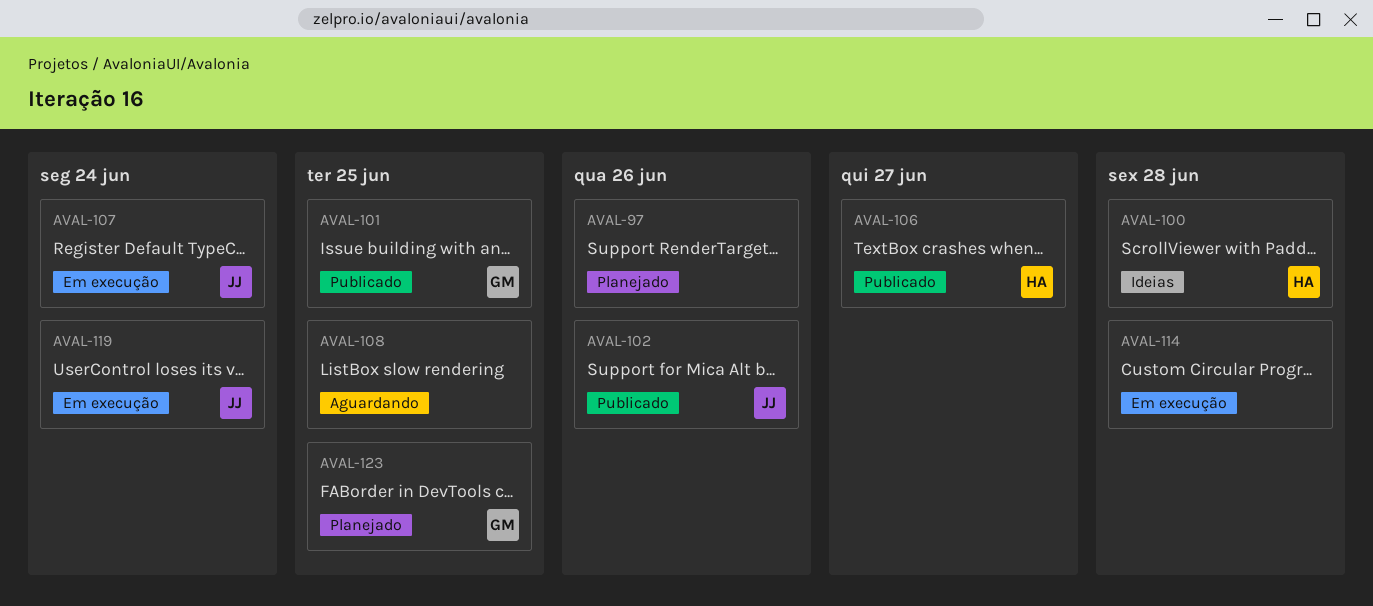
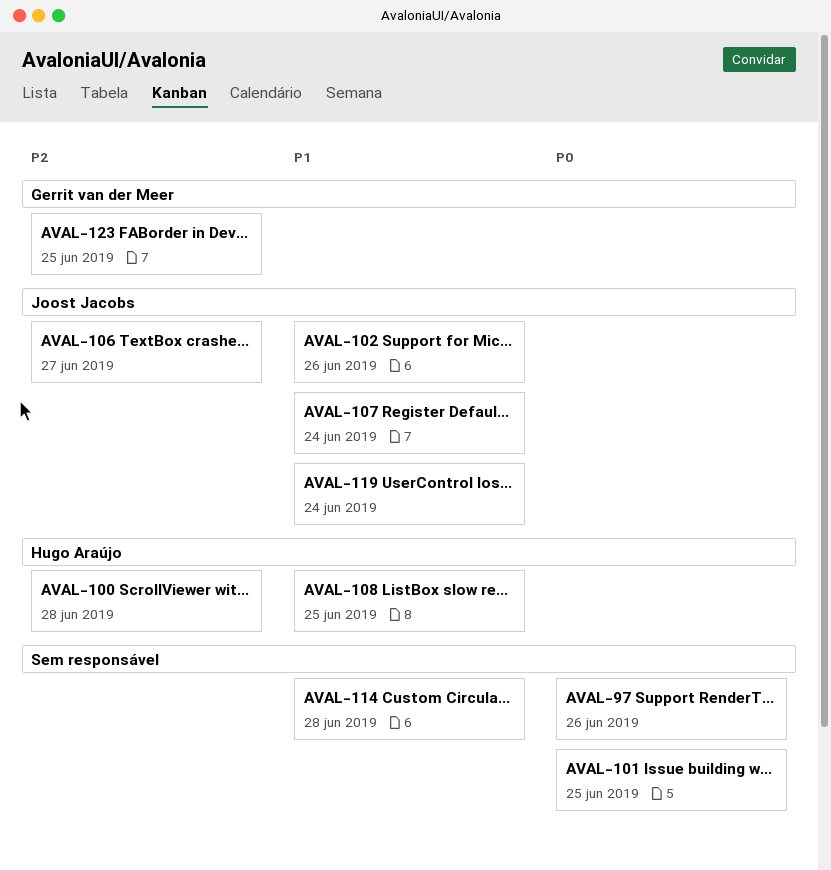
AVAL-101, owner: Gerrit van der Meer -> none
AVAL-106, owner: Hugo Araújo -> Joost Jacobs
AVAL-108, owner: none -> Hugo Araújo

